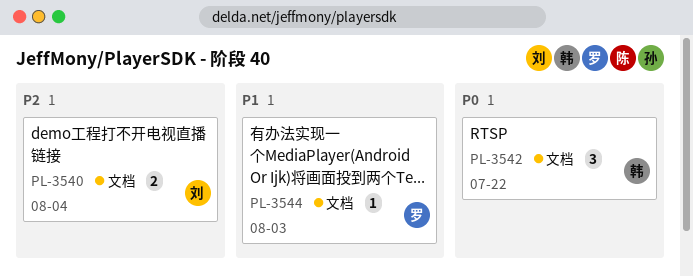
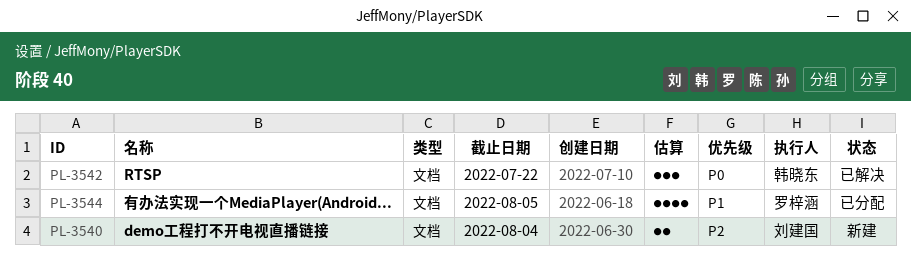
PL-3544, estimate: 1 -> 4
PL-3544, due: Aug 3 -> Aug 5

